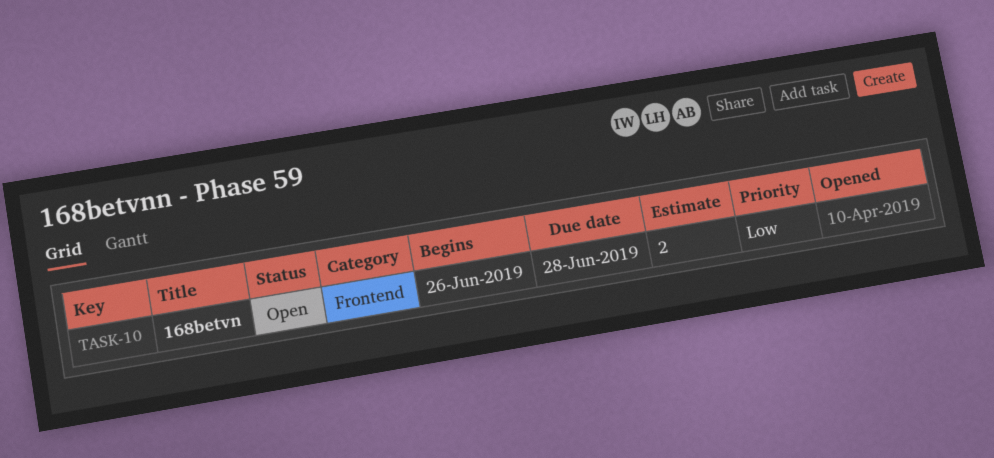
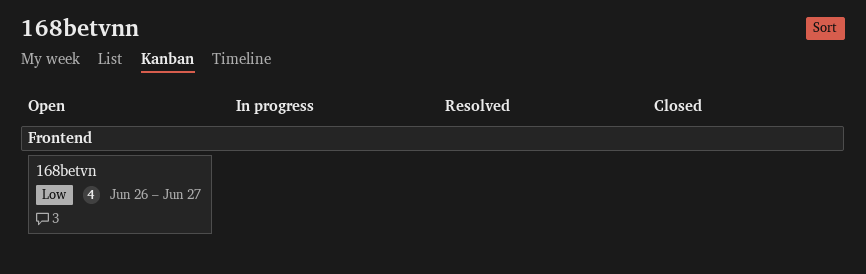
168betvn, estimate: 2 -> 4
168betvn, due: Jun 28 -> Jun 27

